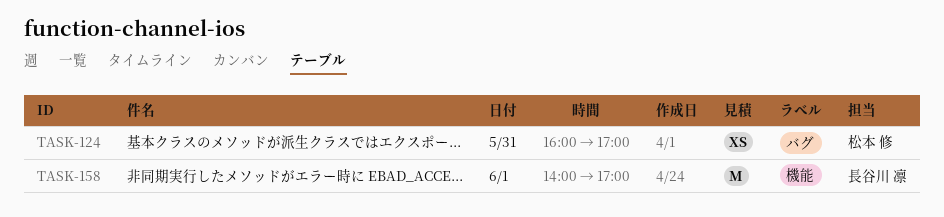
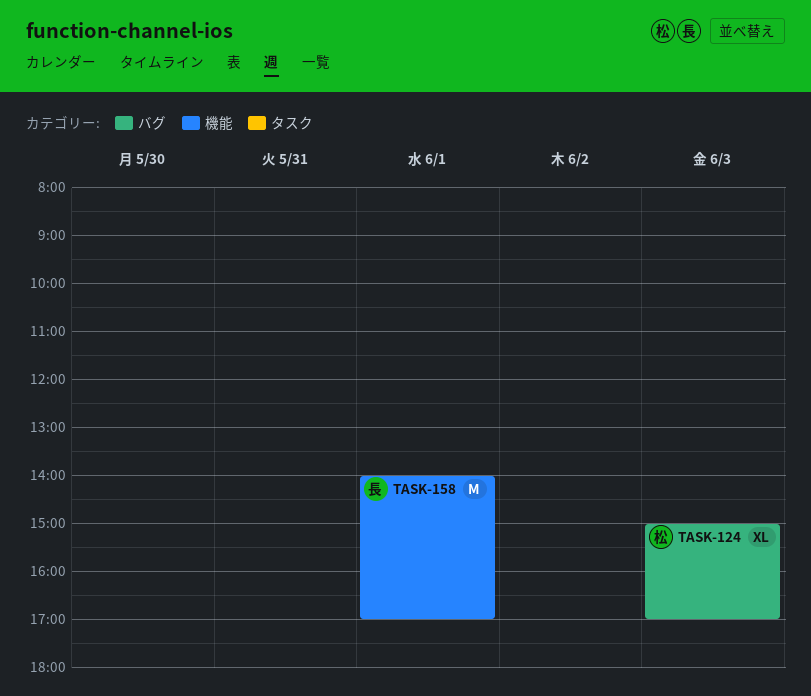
TASK-124, estimate: XS -> XL
TASK-124, day: May 31 -> Jun 3
TASK-124, begins: 16:00 -> 15:00

